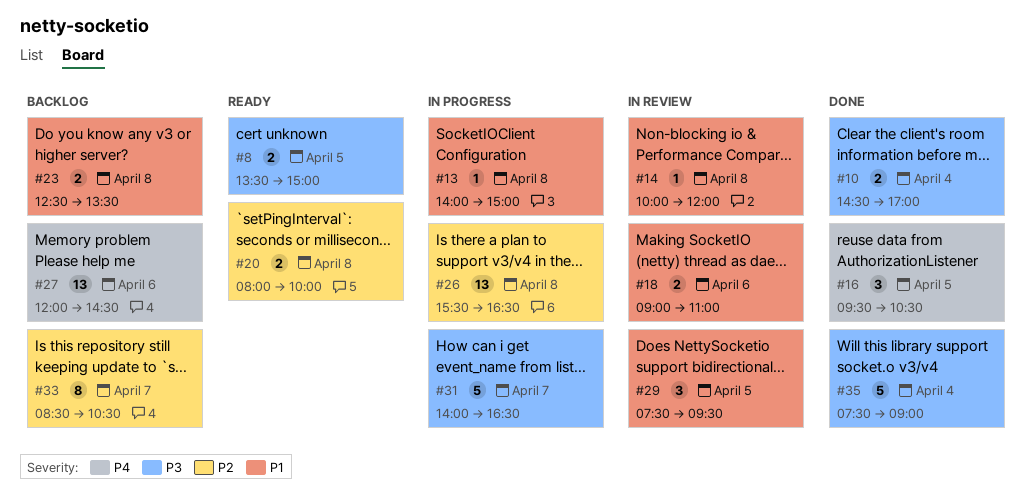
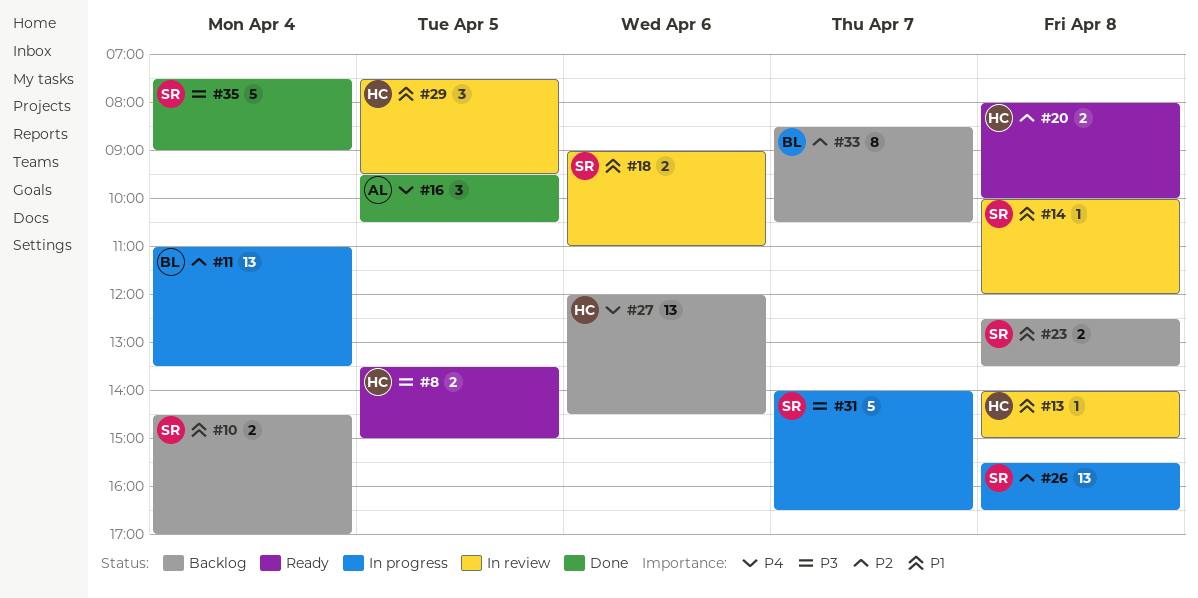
#10, status: Done -> Backlog
#10, priority: P3 -> P1
#11: none -> present
#13, status: In progress -> In review

